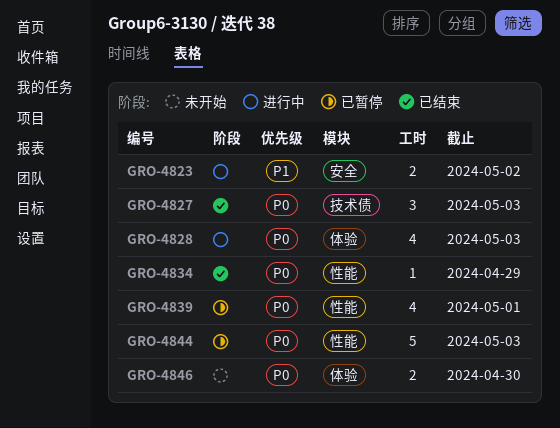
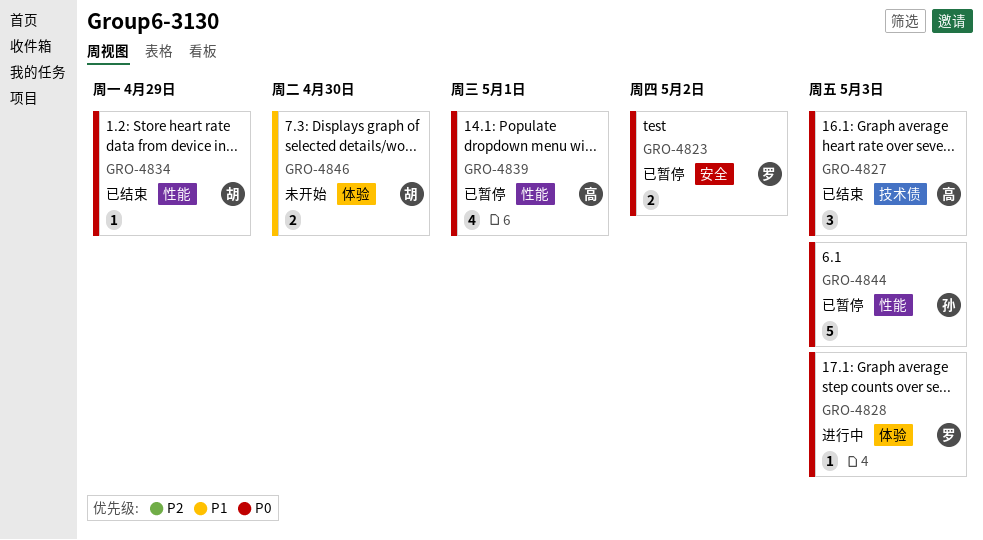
GRO-4823, status: 进行中 -> 已暂停
GRO-4823, priority: P1 -> P0
GRO-4828, estimate: 4 -> 1
GRO-4846, priority: P0 -> P1

